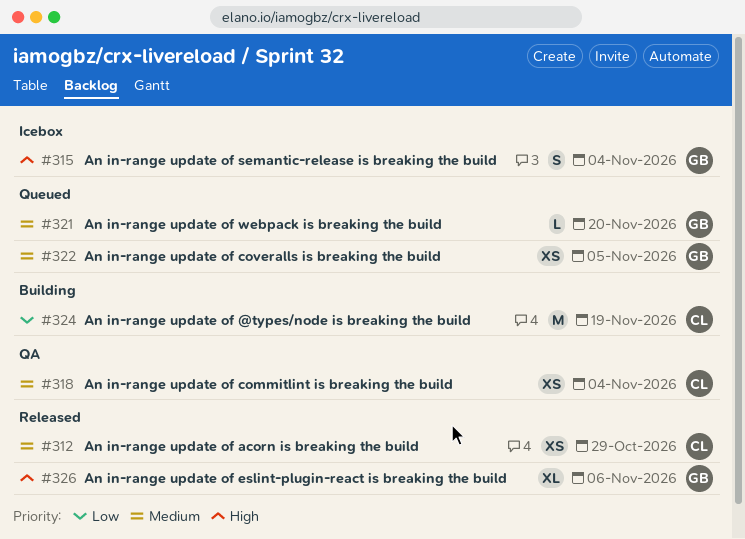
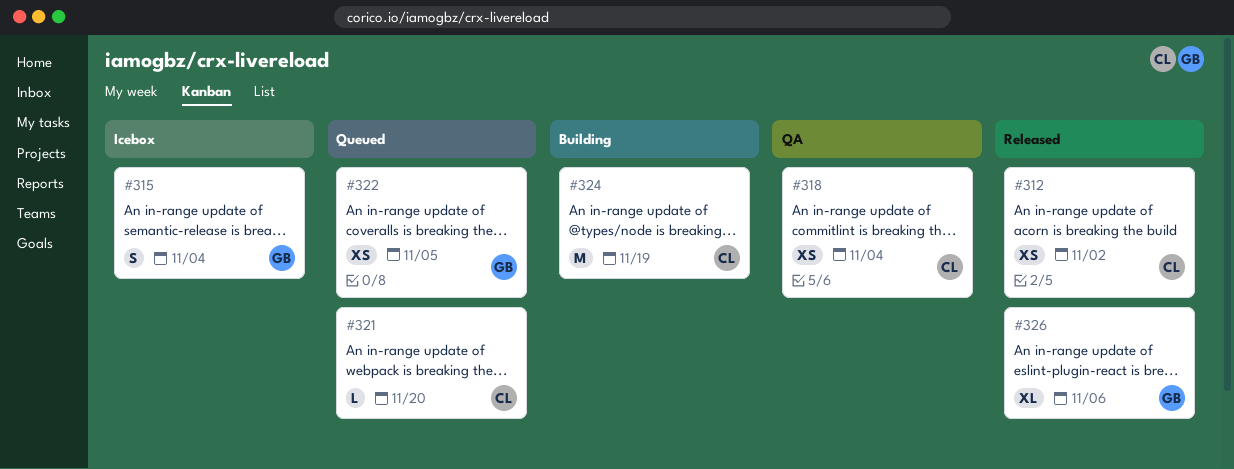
#312, due: Oct 29 -> Nov 2
#321, owner: GB -> CL

